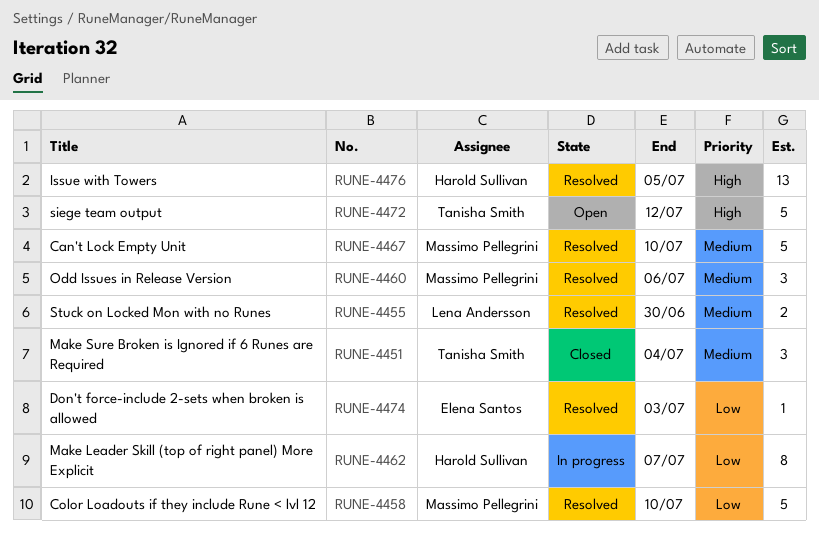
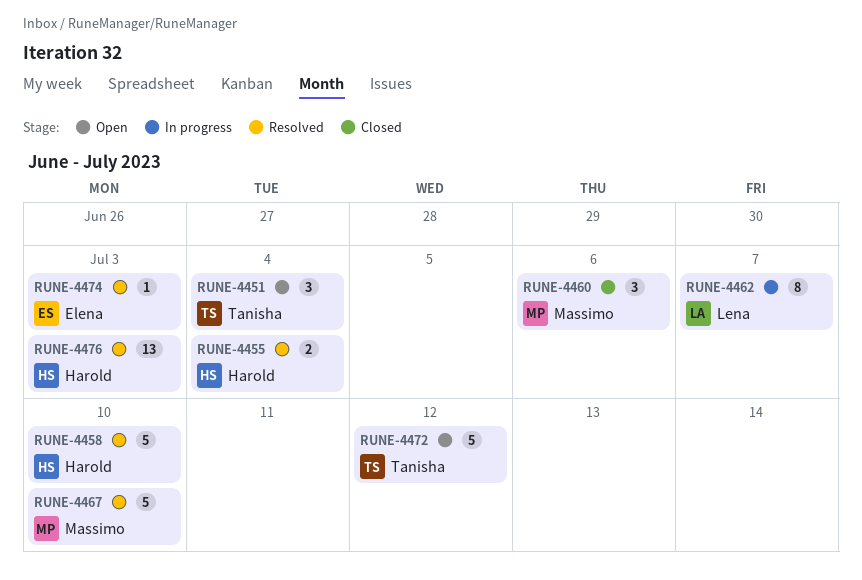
RUNE-4451, status: Closed -> Open
RUNE-4455, owner: Lena Andersson -> Harold Sullivan
RUNE-4455, due: Jun 30 -> Jul 4
RUNE-4458, owner: Massimo Pellegrini -> Harold Sullivan
RUNE-4460, status: Resolved -> Closed
RUNE-4462, owner: Harold Sullivan -> Lena Andersson
RUNE-4476, due: Jul 5 -> Jul 3

